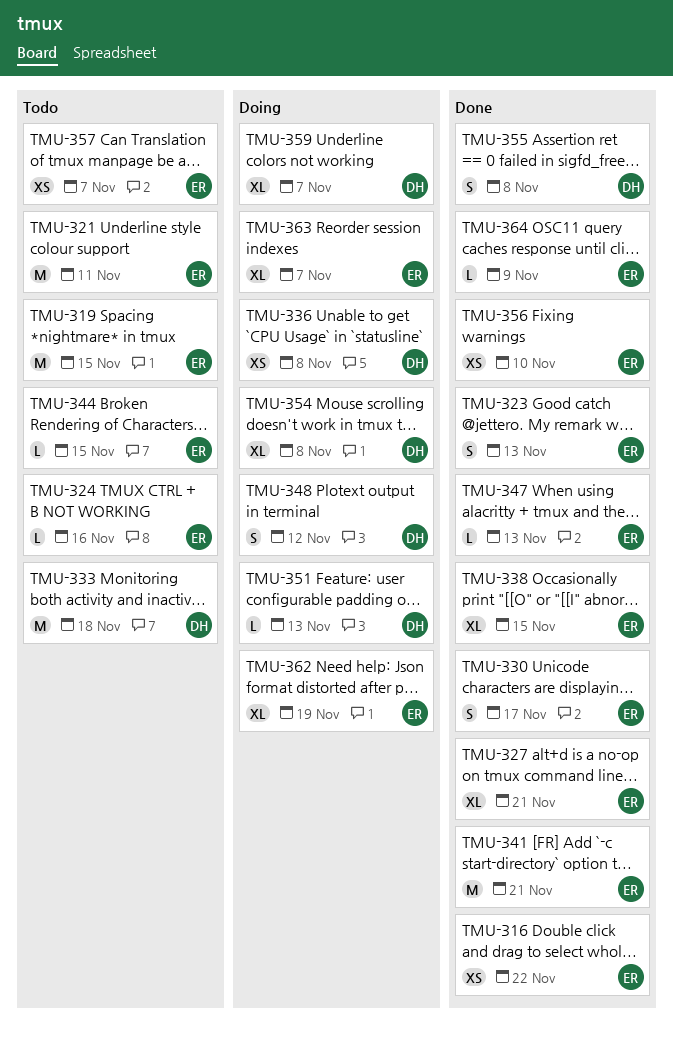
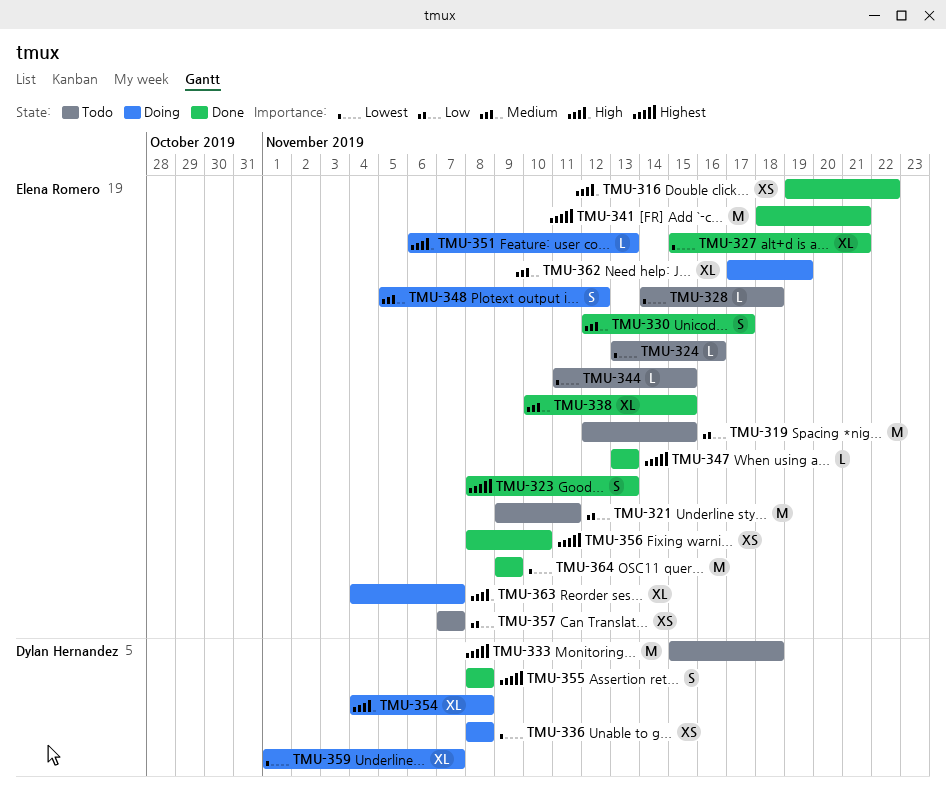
TMU-328: none -> present
TMU-348, owner: Dylan Hernandez -> Elena Romero
TMU-351, owner: Dylan Hernandez -> Elena Romero
TMU-364, estimate: L -> M

